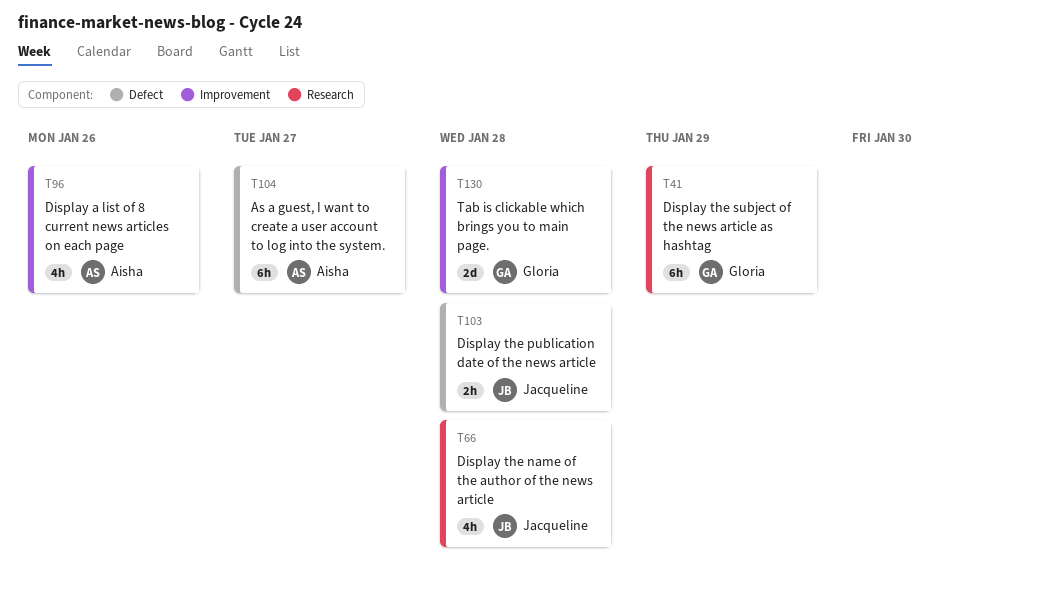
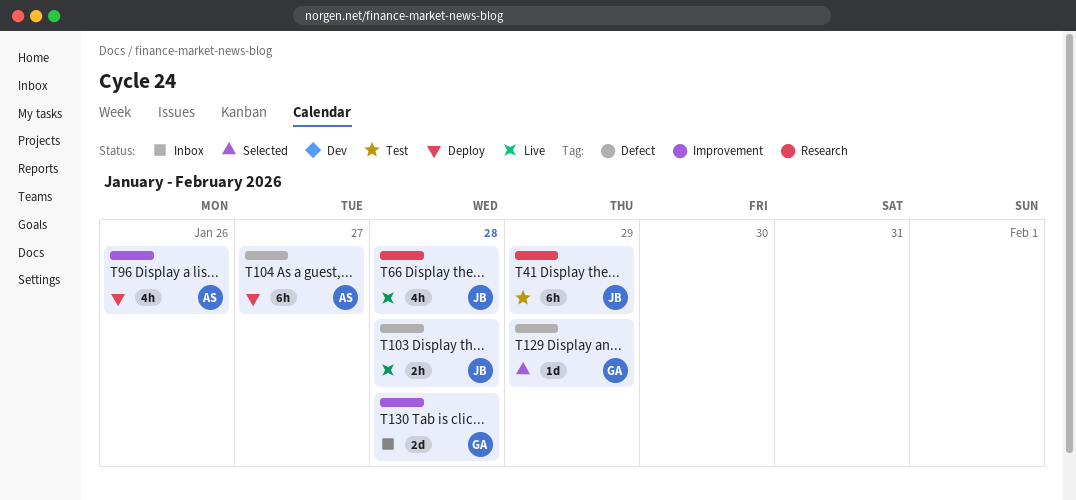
T41, owner: Gloria -> Jacqueline
T129: none -> present

